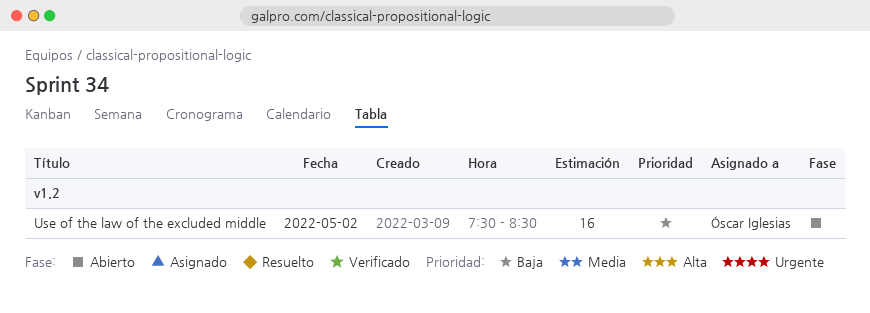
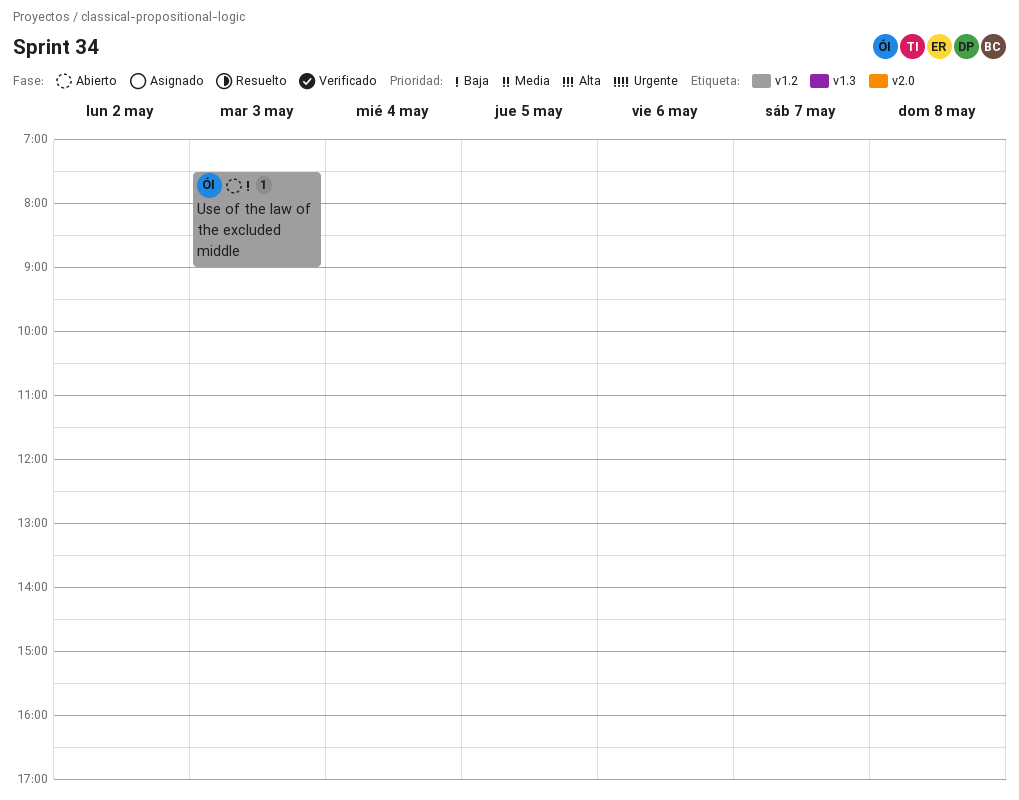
Use of the law of the excluded middle, estimate: 16 -> 1
Use of the law of the excluded middle, day: May 2 -> May 3
Use of the law of the excluded middle, ends: 08:30 -> 09:00

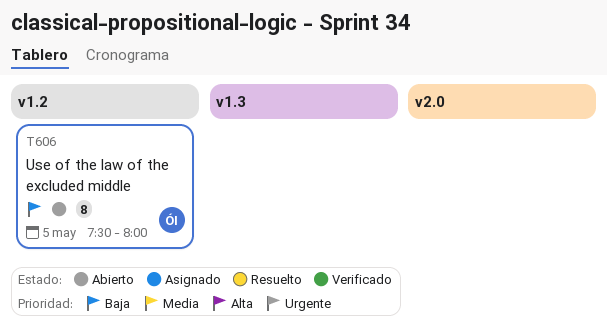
Use of the law of the excluded middle, estimate: 1 -> 8
Use of the law of the excluded middle, day: May 3 -> May 5
Use of the law of the excluded middle, ends: 09:00 -> 08:00

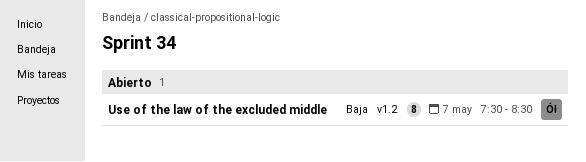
Use of the law of the excluded middle, day: May 5 -> May 7
Use of the law of the excluded middle, ends: 08:00 -> 08:30

